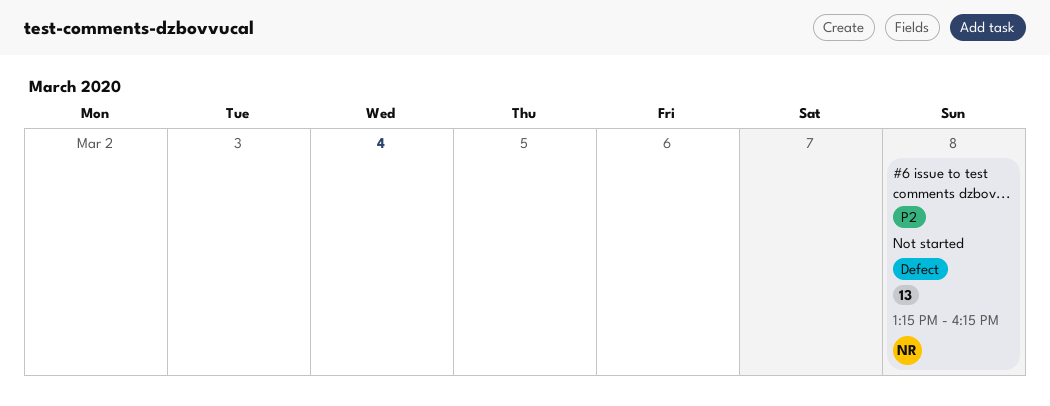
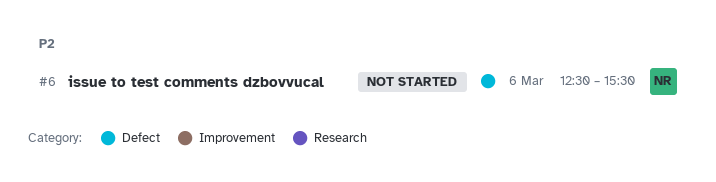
#6, day: Mar 8 -> Mar 6
#6, begins: 13:15 -> 12:30
#6, ends: 16:15 -> 15:30

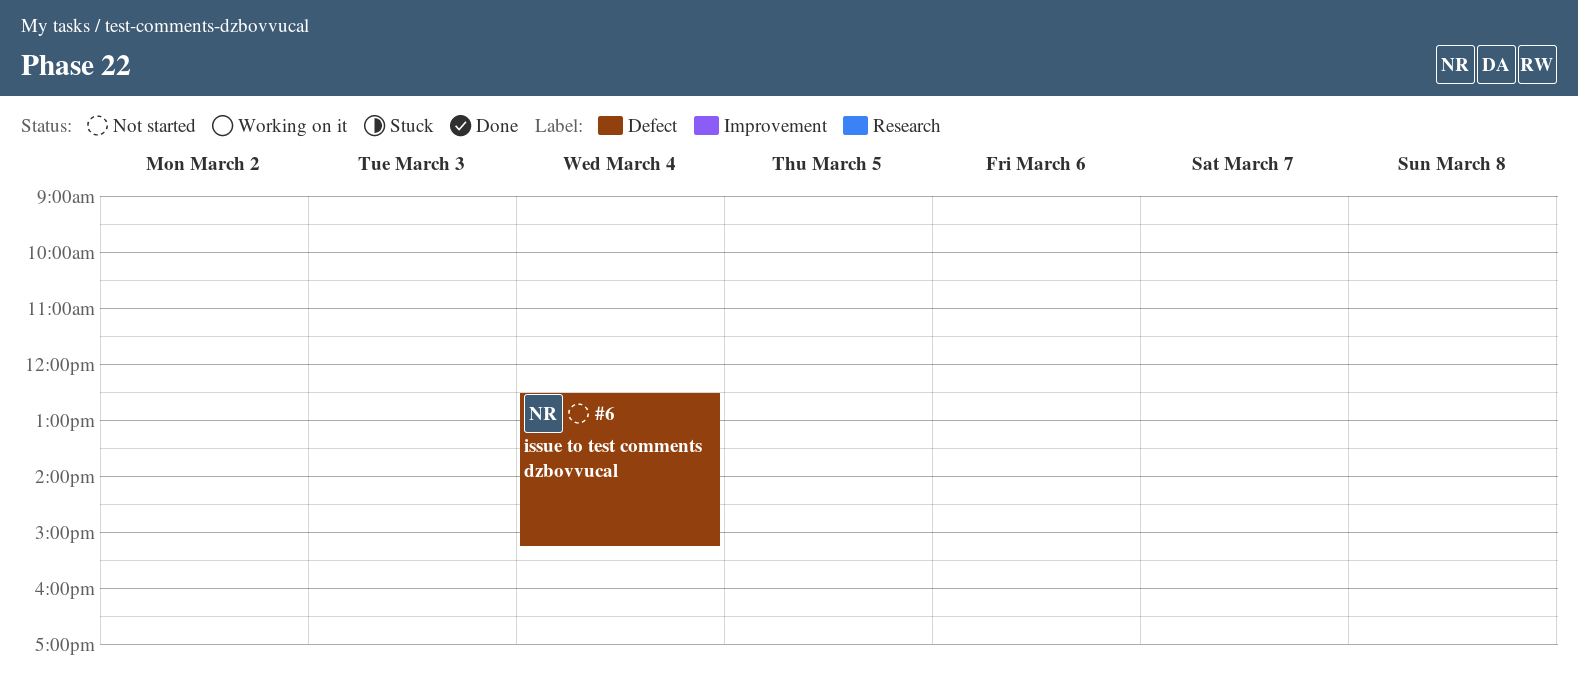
#6, day: Mar 6 -> Mar 4
#6, ends: 15:30 -> 15:15

